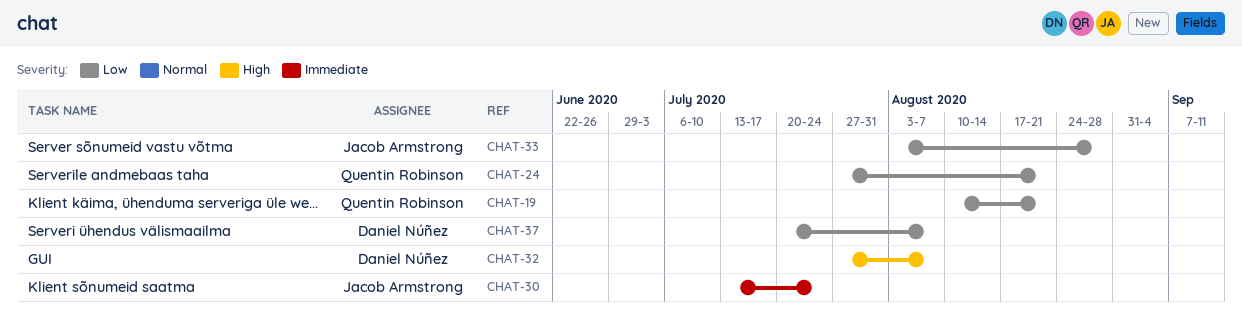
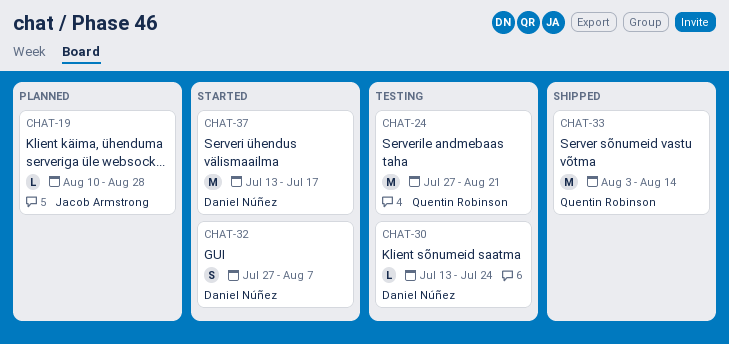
CHAT-19, owner: Quentin Robinson -> Jacob Armstrong
CHAT-19, due: Aug 21 -> Aug 28
CHAT-30, owner: Jacob Armstrong -> Daniel Núñez
CHAT-33, owner: Jacob Armstrong -> Quentin Robinson
CHAT-33, due: Aug 28 -> Aug 14
CHAT-37, start: Jul 20 -> Jul 13
CHAT-37, due: Aug 7 -> Jul 17

